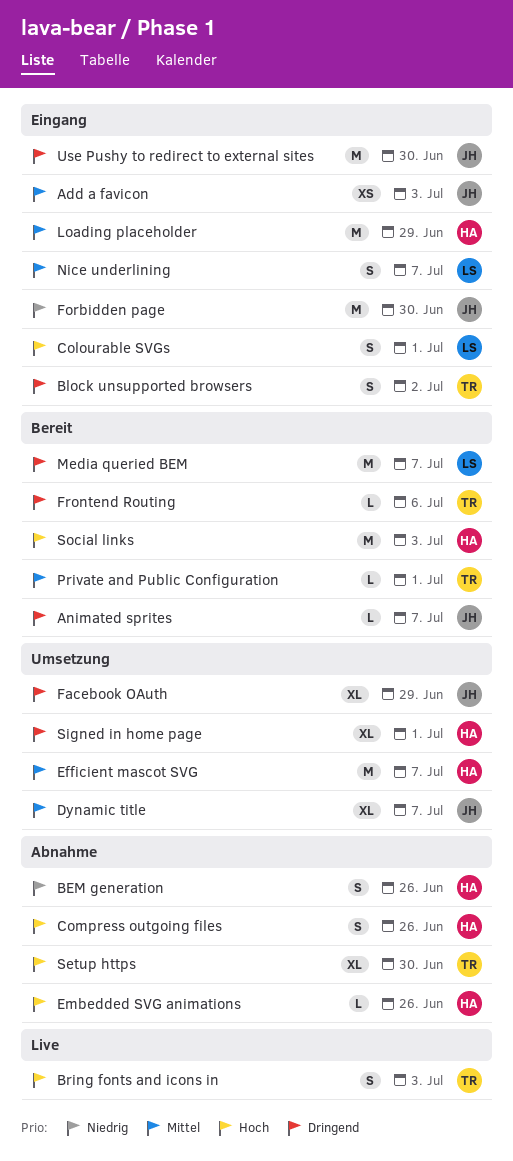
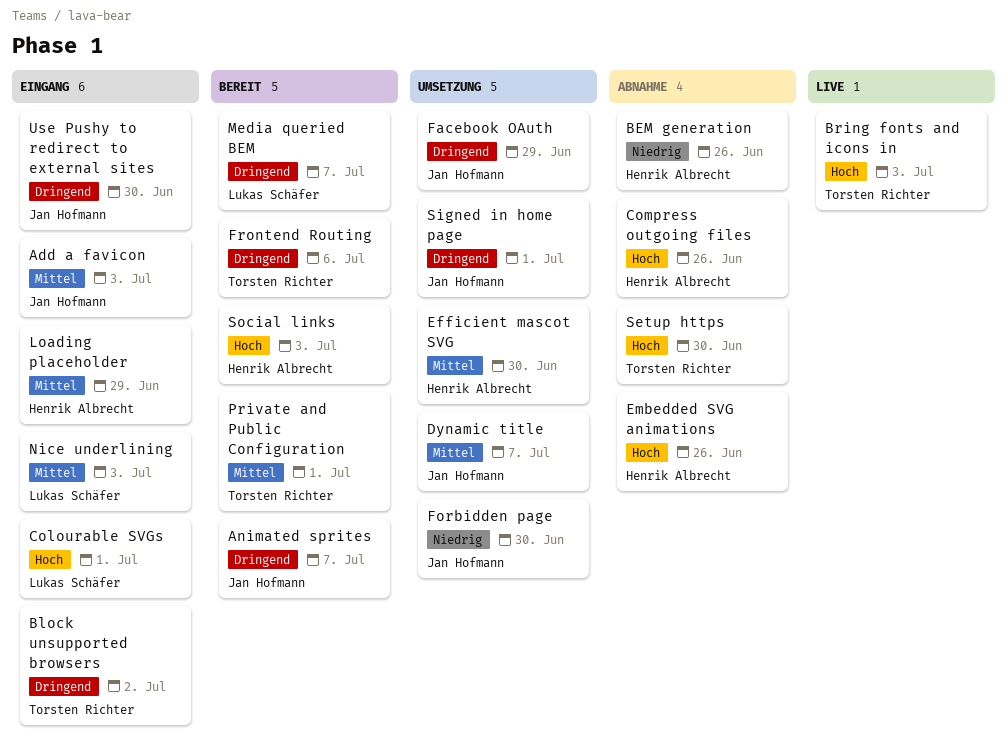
Efficient mascot SVG, due: Jul 7 -> Jun 30
Forbidden page, status: Eingang -> Umsetzung
Nice underlining, due: Jul 7 -> Jul 3
Signed in home page, owner: Henrik Albrecht -> Jan Hofmann

